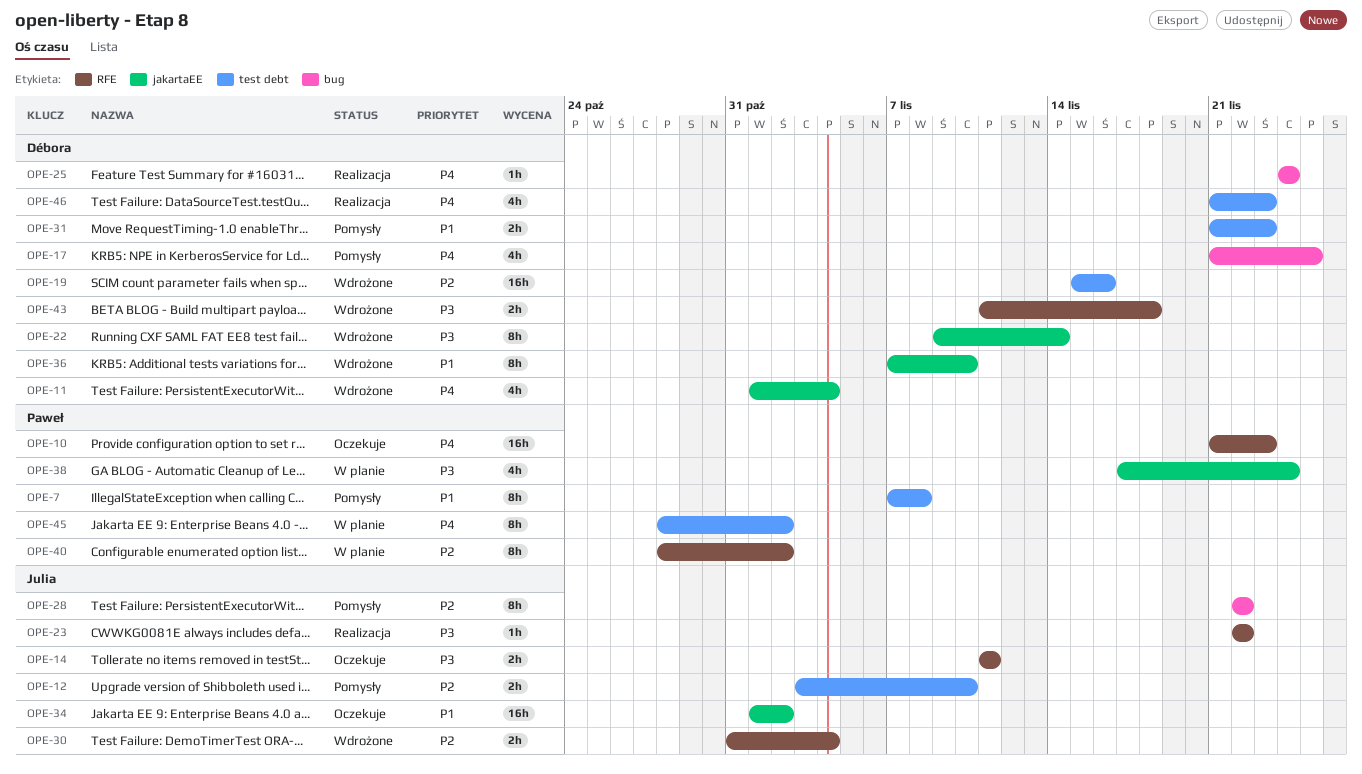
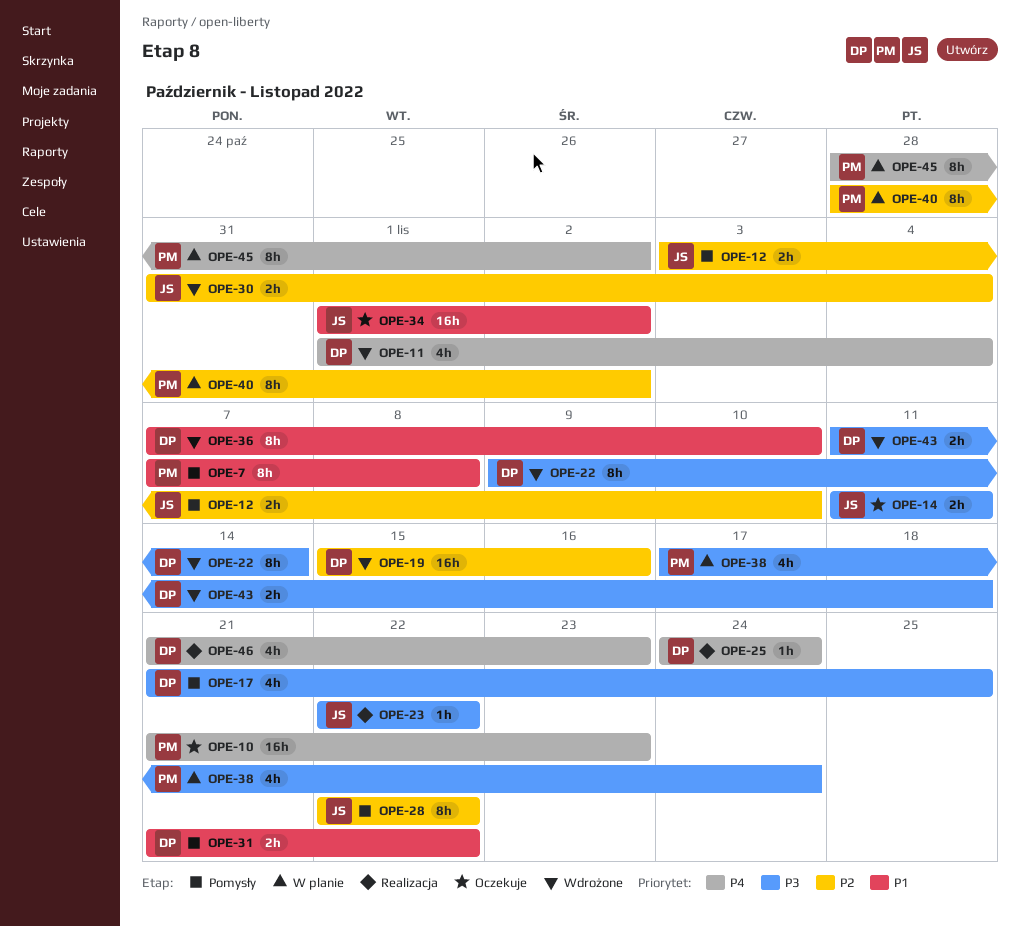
OPE-17, priority: P4 -> P3
OPE-31, due: Nov 23 -> Nov 22

